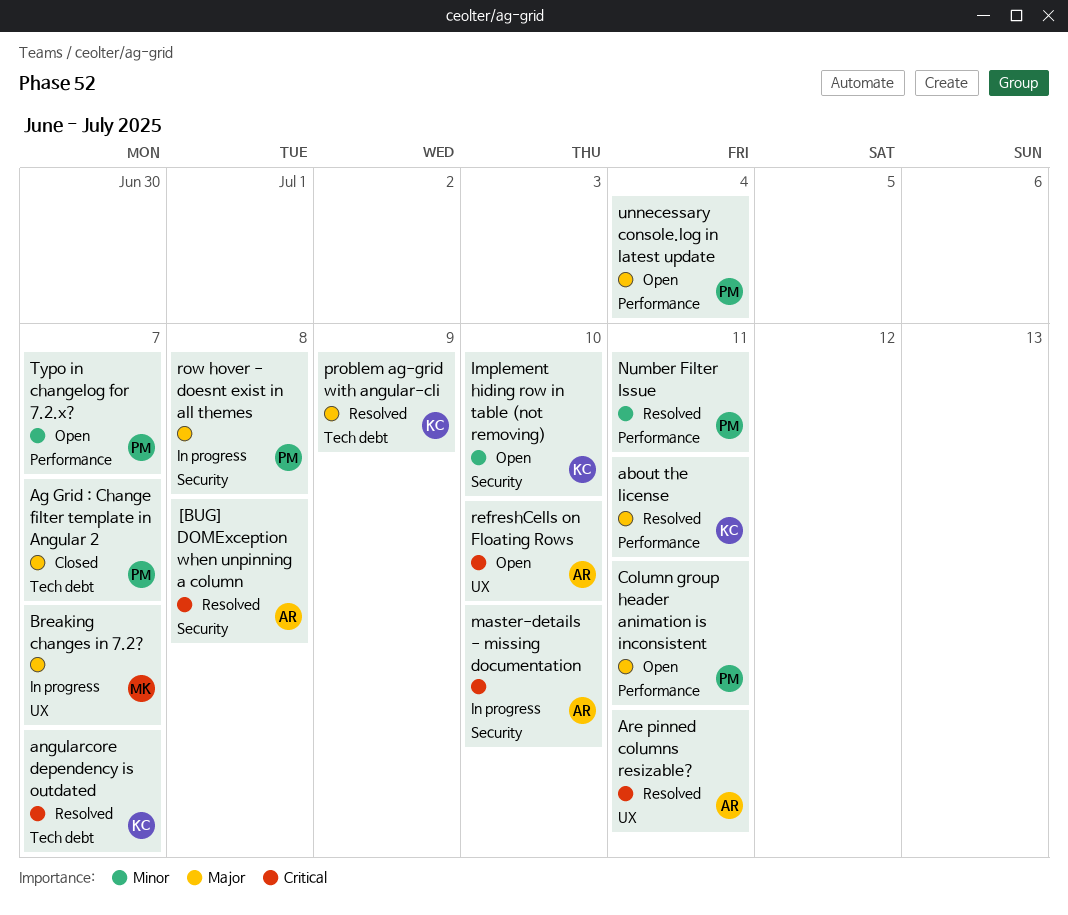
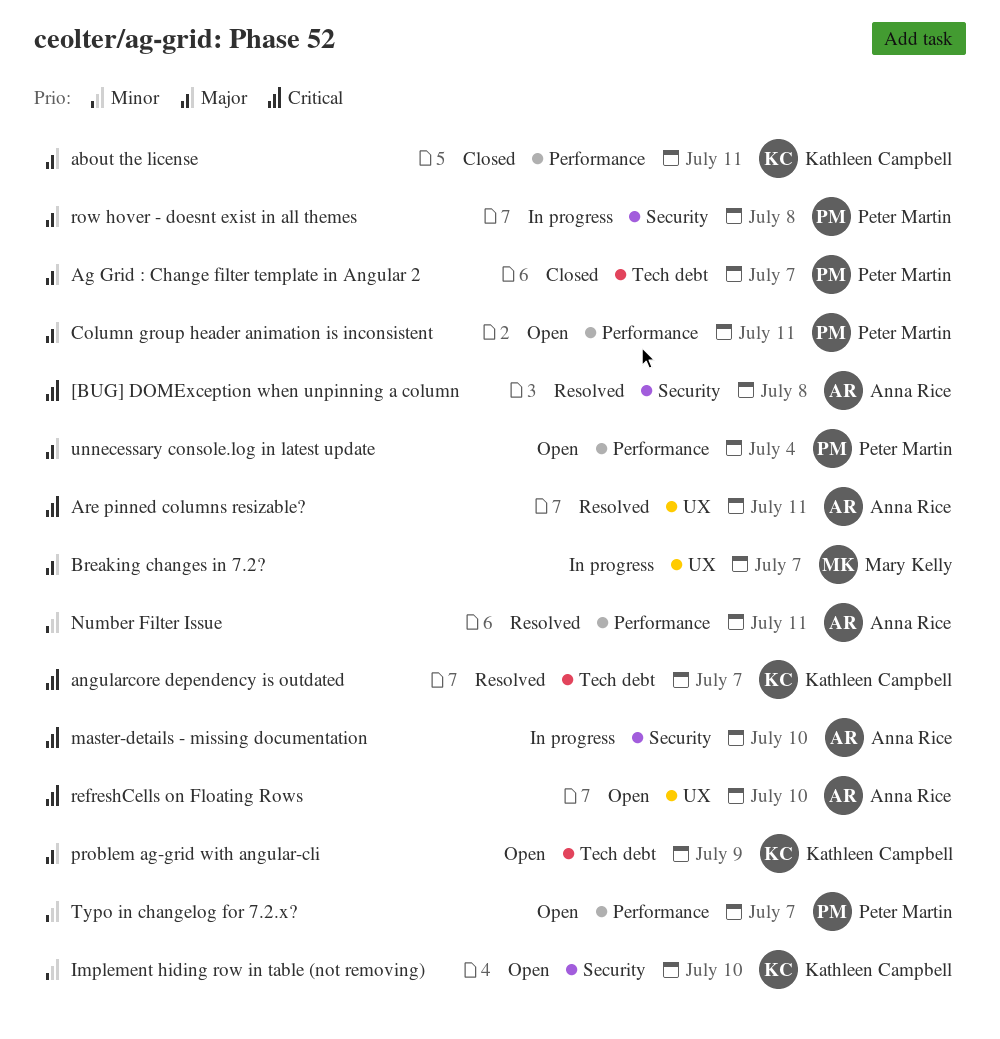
about the license, status: Resolved -> Closed
Number Filter Issue, owner: Peter Martin -> Anna Rice
problem ag-grid with angular-cli, status: Resolved -> Open

